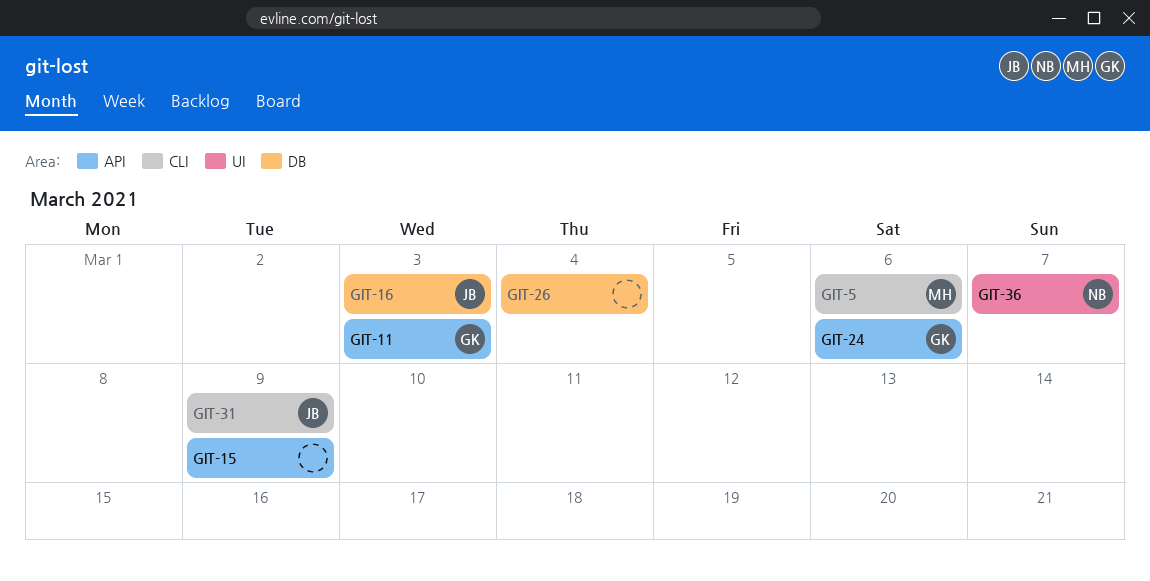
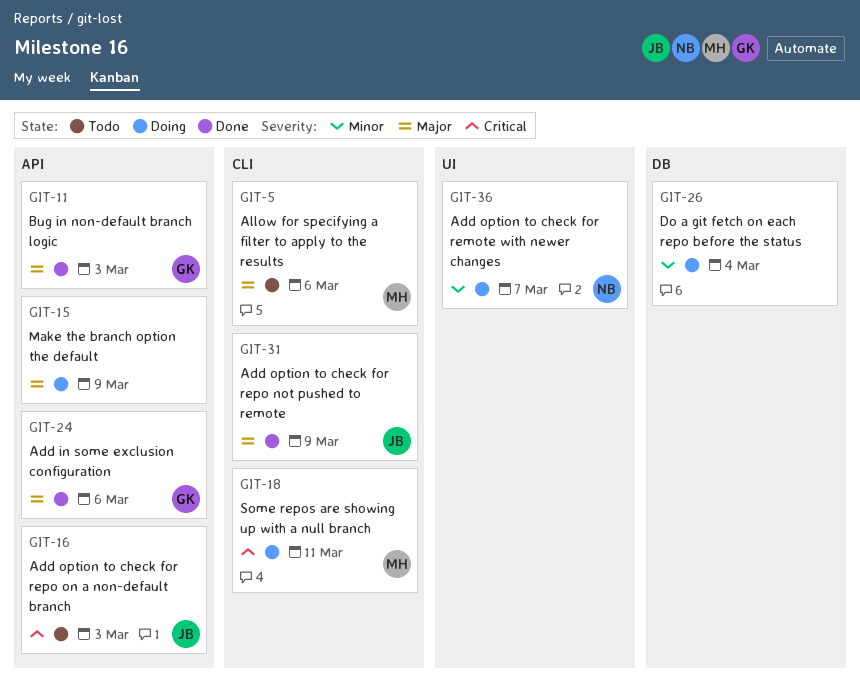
GIT-16, label: DB -> API
GIT-18: none -> present

